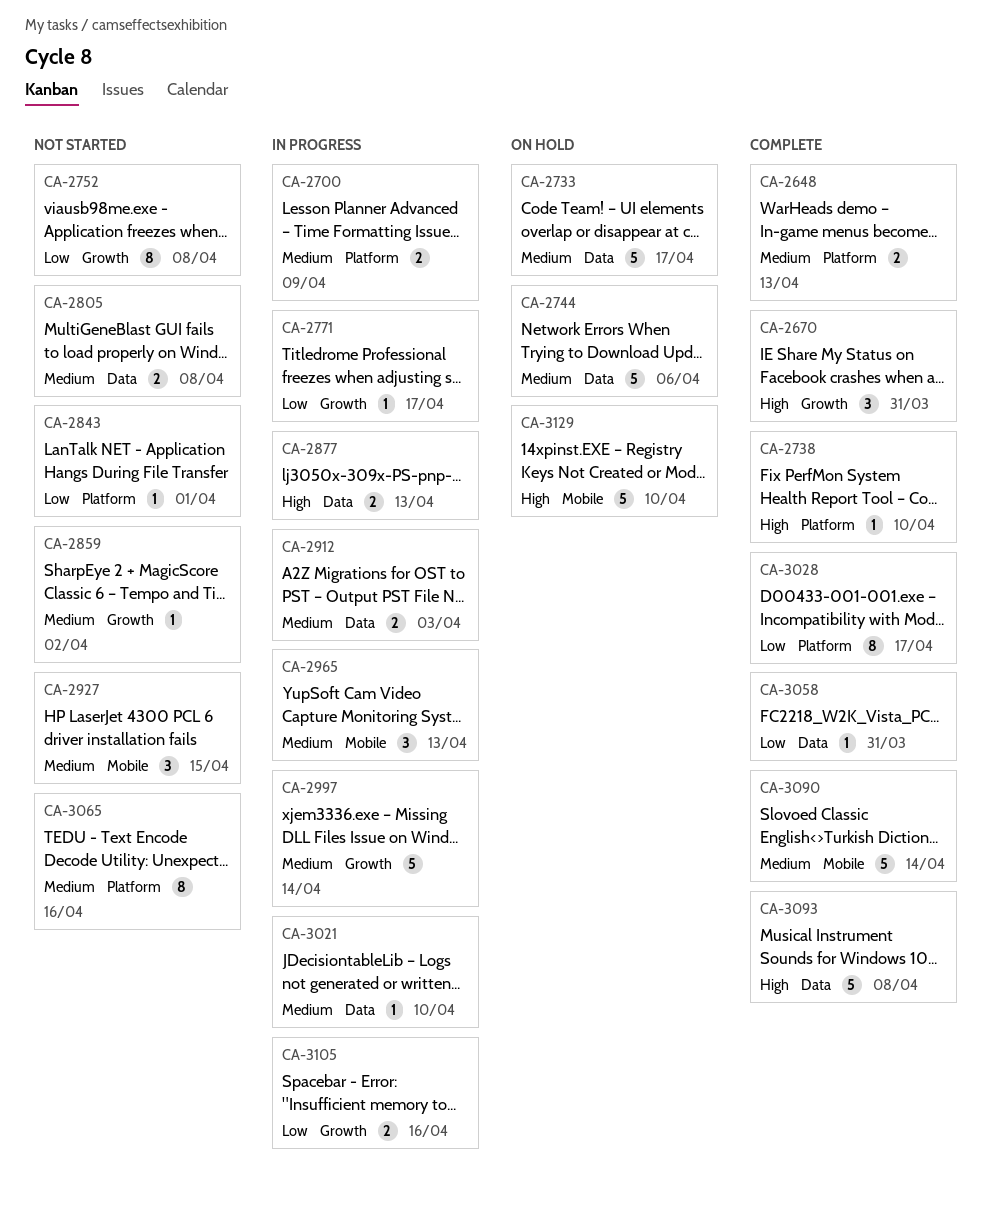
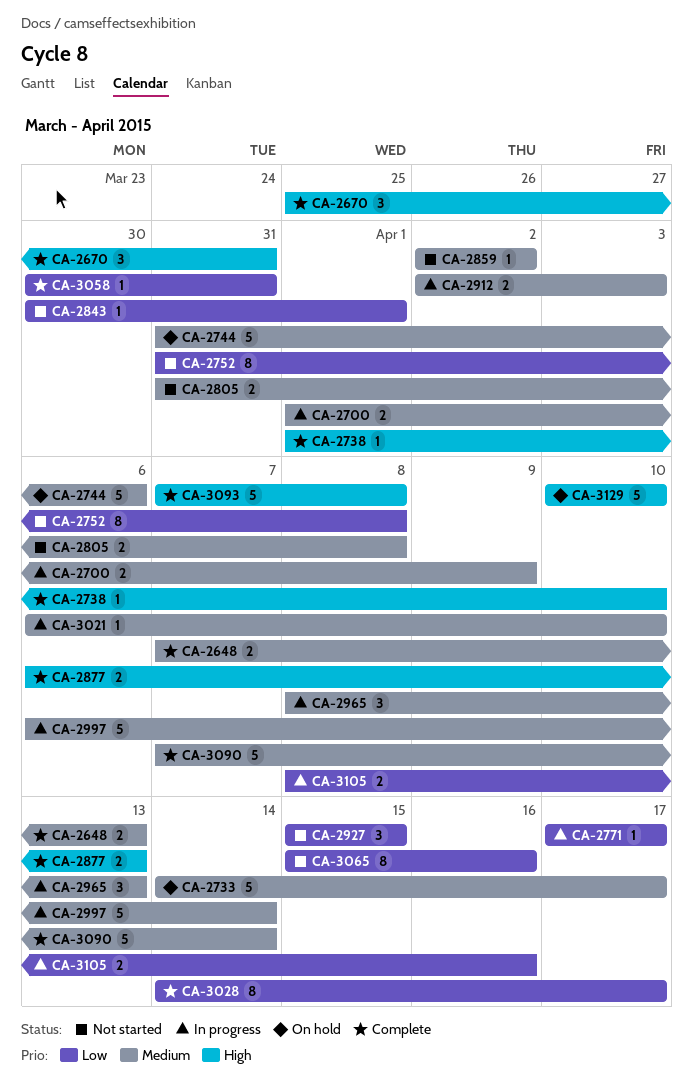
CA-2877, status: In progress -> Complete
CA-2927, priority: Medium -> Low
CA-3065, priority: Medium -> Low

